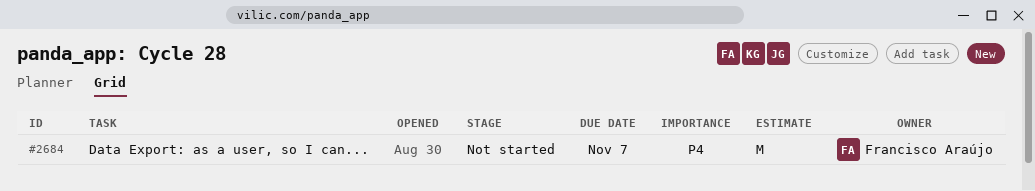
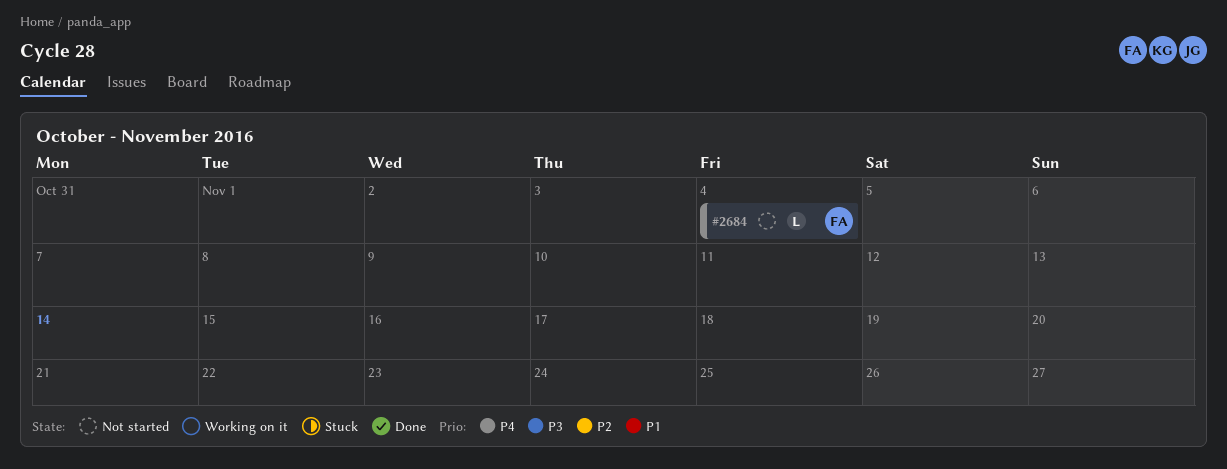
#2684, estimate: M -> L
#2684, due: Nov 7 -> Nov 4

